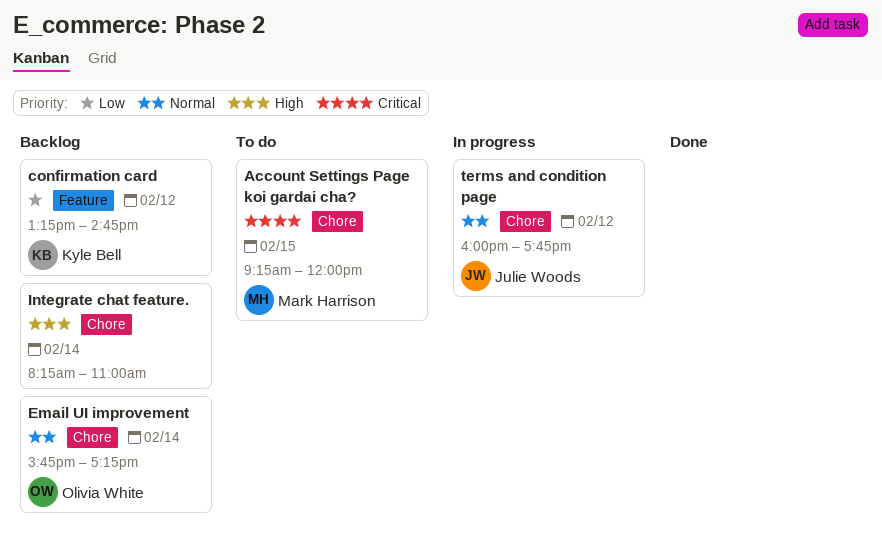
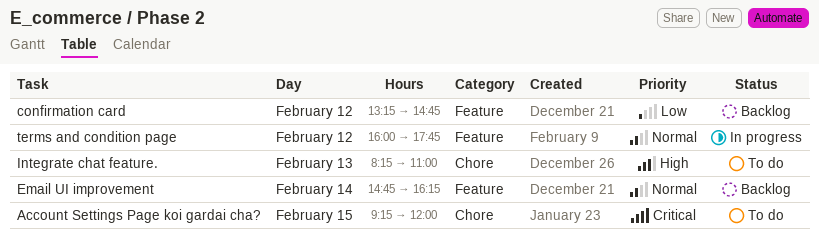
Email UI improvement, label: Chore -> Feature
Email UI improvement, begins: 15:45 -> 14:45
Email UI improvement, ends: 17:15 -> 16:15
Integrate chat feature., status: Backlog -> To do
Integrate chat feature., day: Feb 14 -> Feb 13
terms and condition page, label: Chore -> Feature

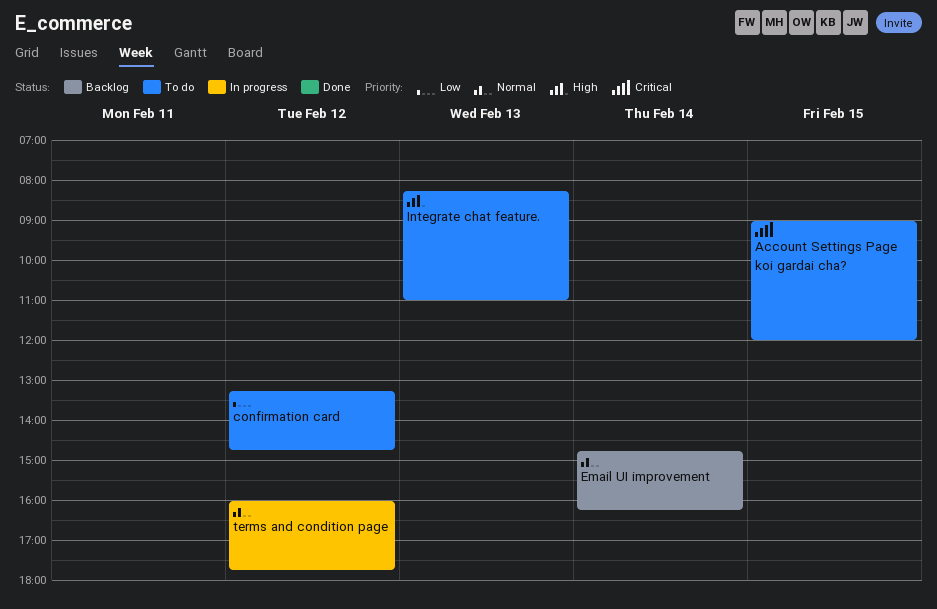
Account Settings Page koi gardai cha?, begins: 09:15 -> 09:00
confirmation card, status: Backlog -> To do

